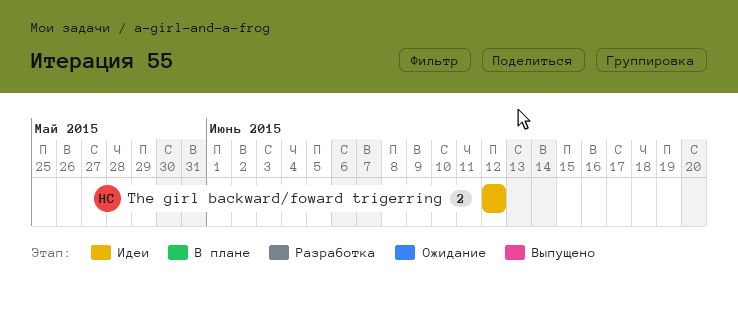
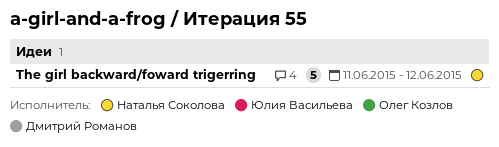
The girl backward/foward trigerring, estimate: 2 -> 5
The girl backward/foward trigerring, start: Jun 12 -> Jun 11

